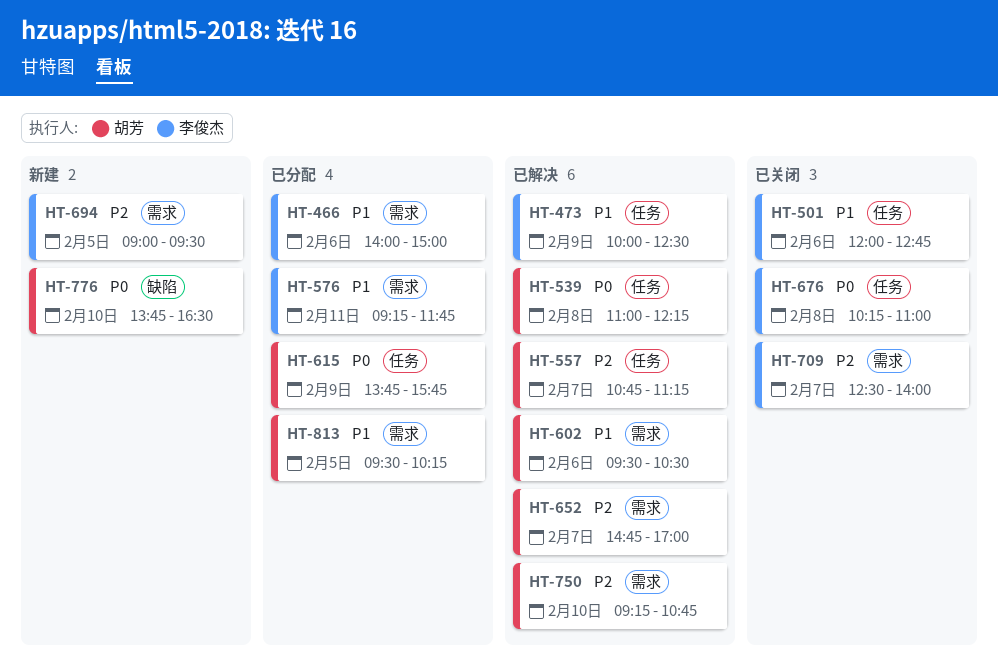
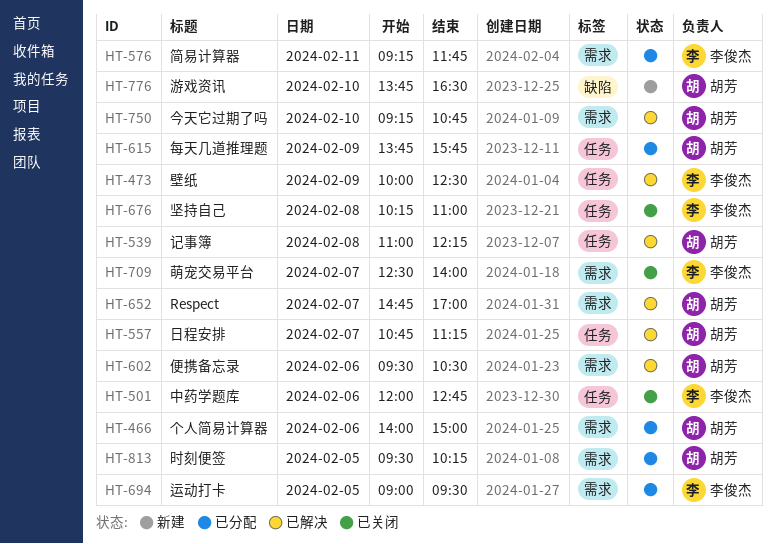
HT-466, owner: 李俊杰 -> 胡芳
HT-694, status: 新建 -> 已分配

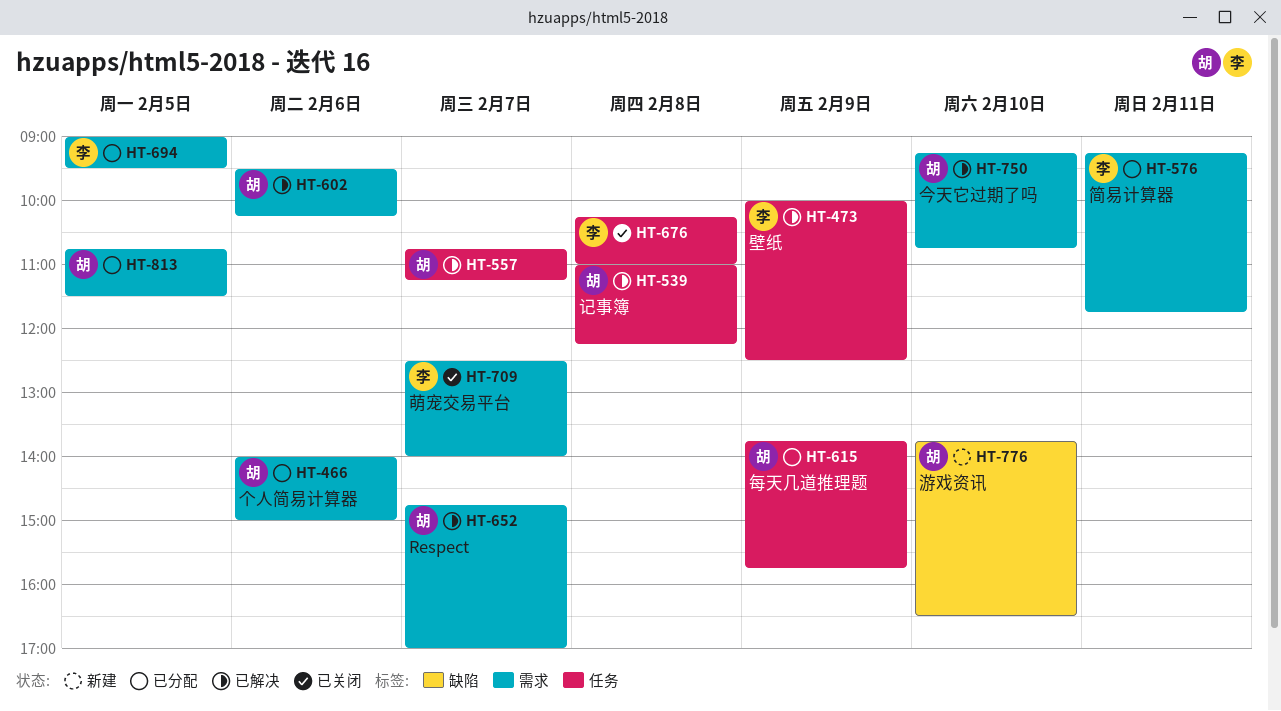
HT-501: present -> none
HT-602, ends: 10:30 -> 10:15
HT-813, begins: 09:30 -> 10:45
HT-813, ends: 10:15 -> 11:30

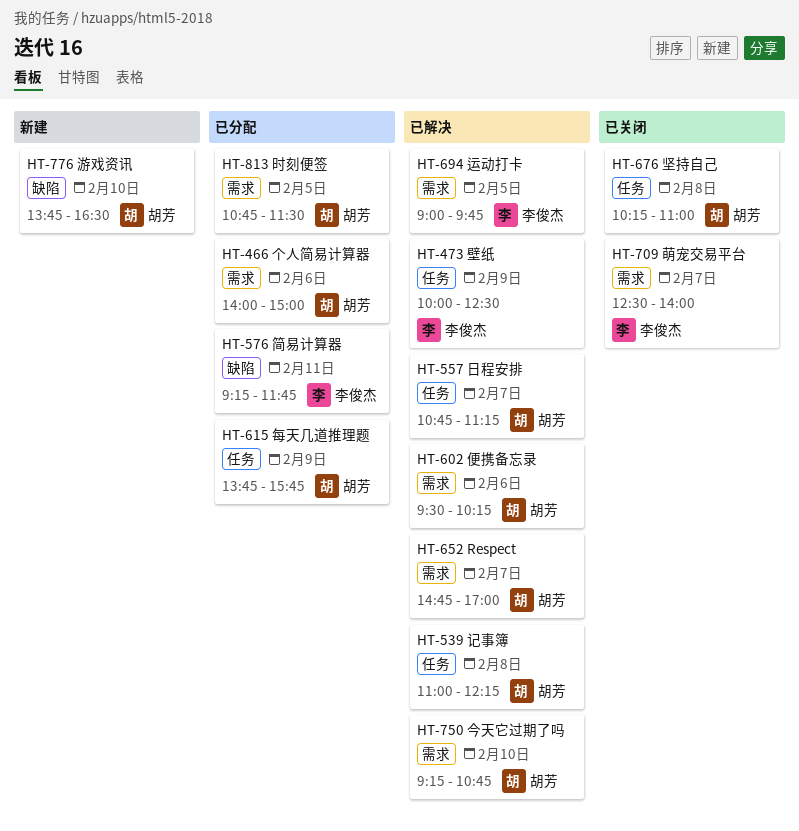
HT-576, label: 需求 -> 缺陷
HT-676, owner: 李俊杰 -> 胡芳
HT-694, status: 已分配 -> 已解决
HT-694, ends: 09:30 -> 09:45

